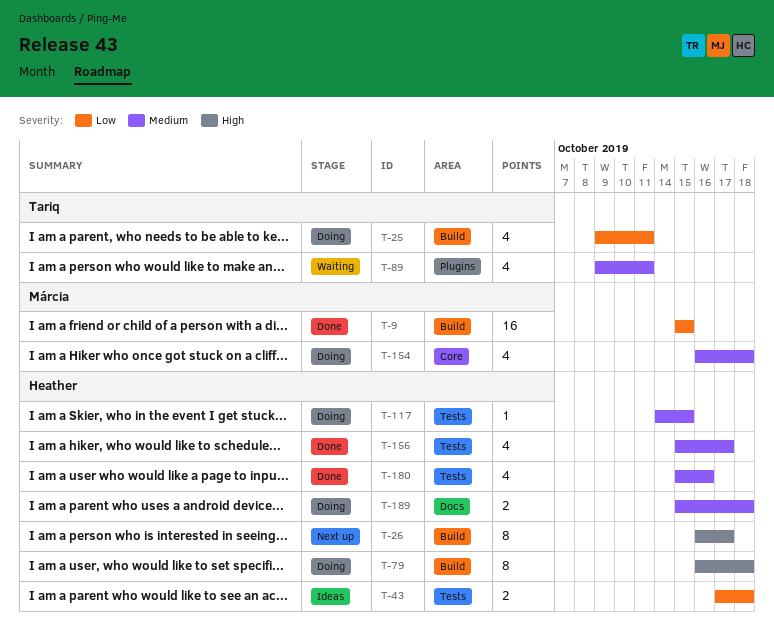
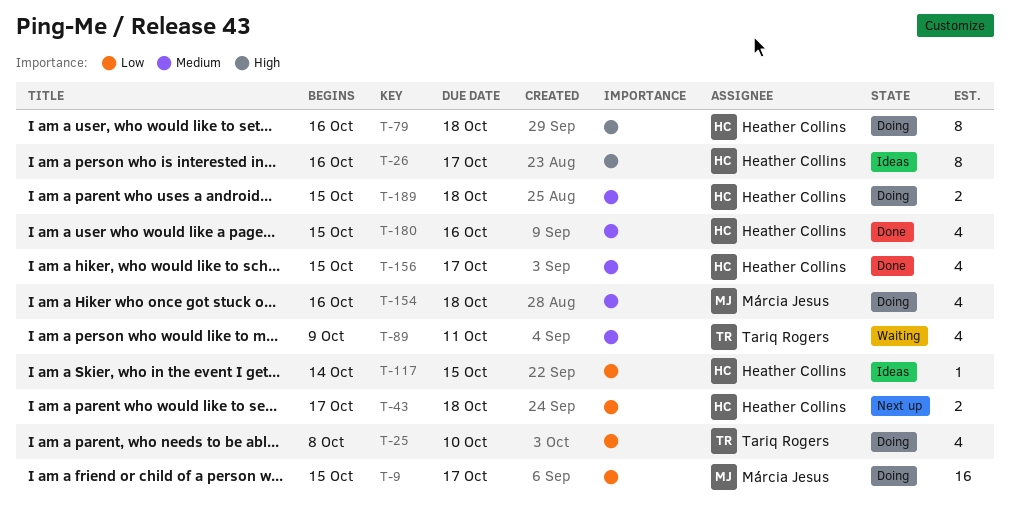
T-9, status: Done -> Doing
T-9, due: Oct 15 -> Oct 17
T-25, start: Oct 9 -> Oct 8
T-25, due: Oct 11 -> Oct 10
T-26, status: Next up -> Ideas
T-43, status: Ideas -> Next up
T-117, status: Doing -> Ideas
T-117, priority: Medium -> Low

